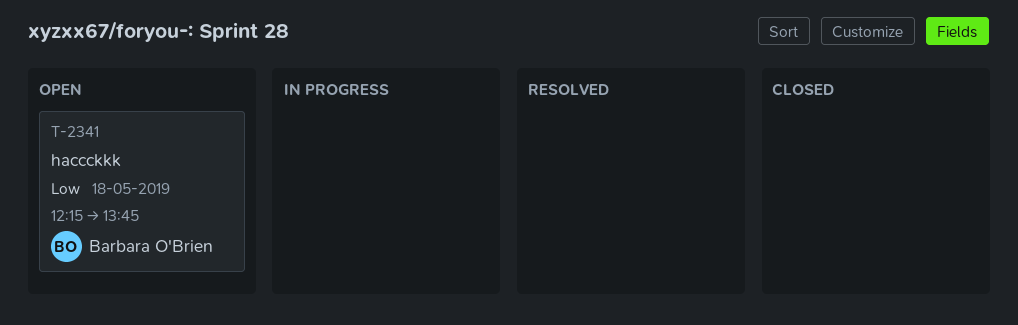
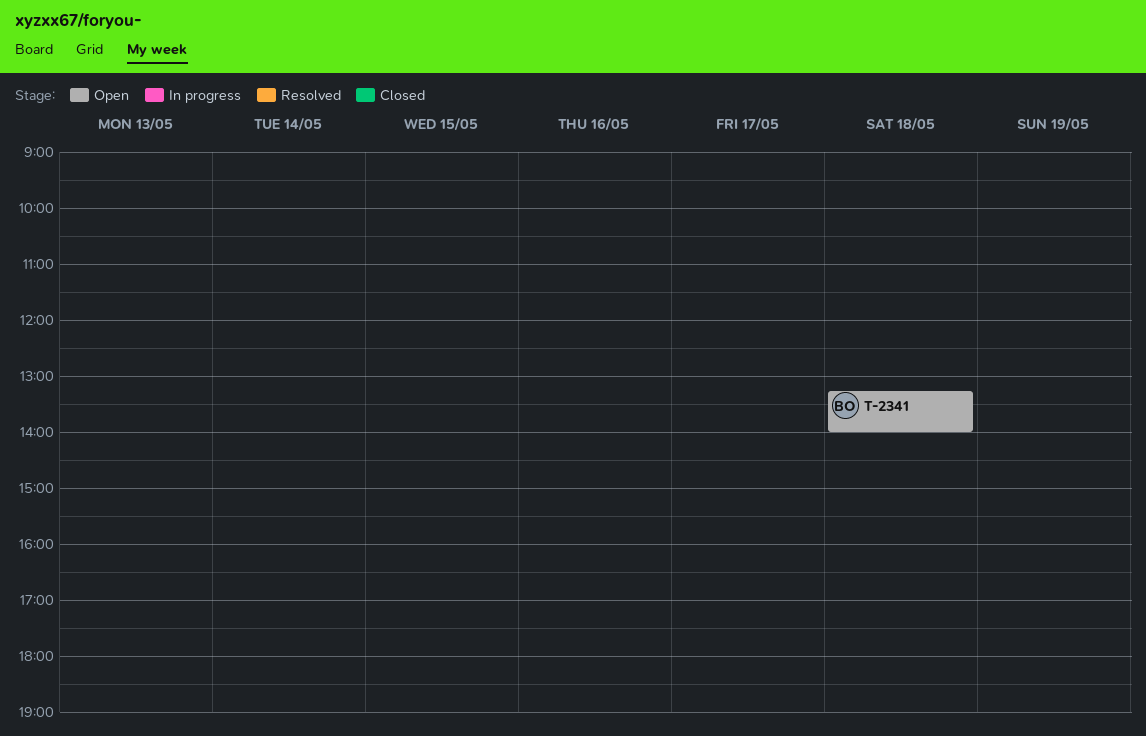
T-2341, begins: 12:15 -> 13:15
T-2341, ends: 13:45 -> 14:00

